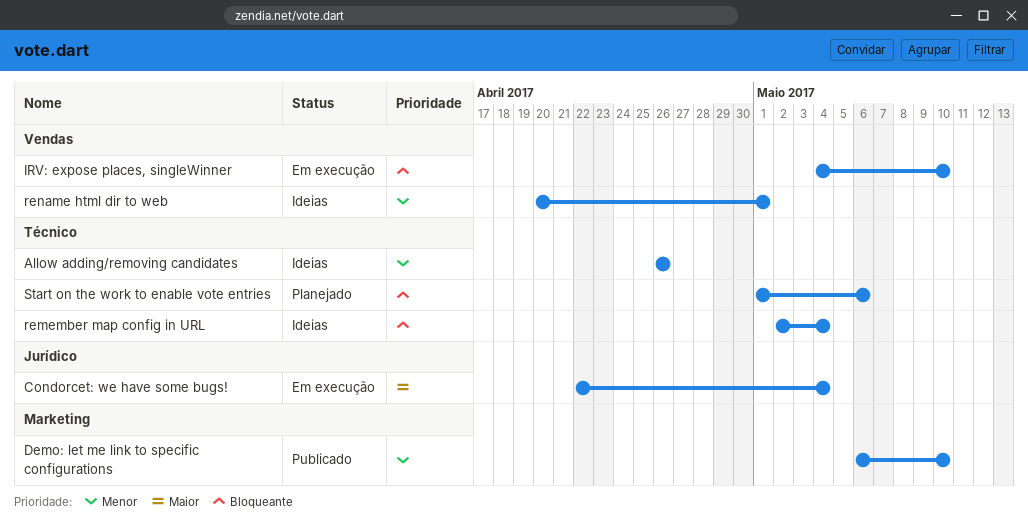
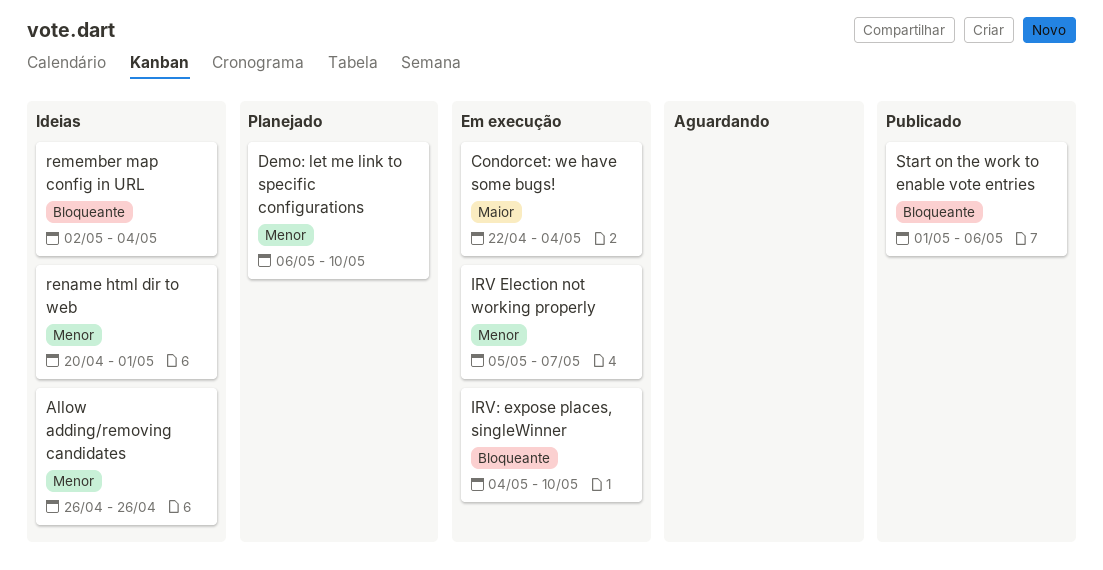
Demo: let me link to specific configurations, status: Publicado -> Planejado
IRV Election not working properly: none -> present
Start on the work to enable vote entries, status: Planejado -> Publicado

